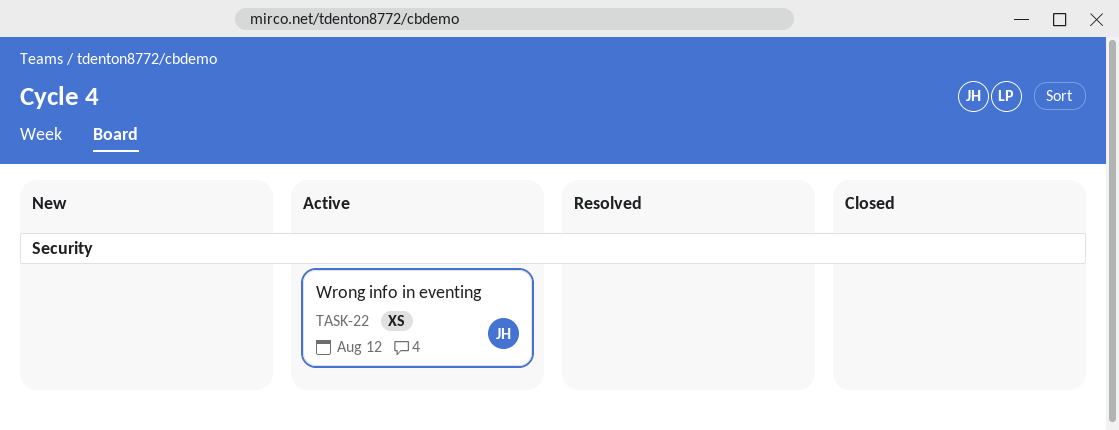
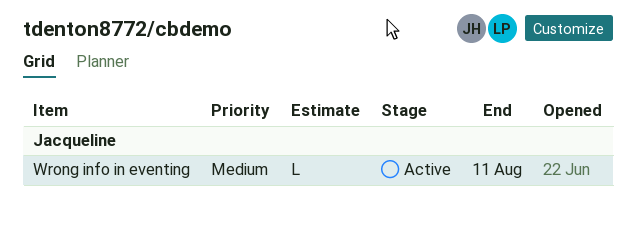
Wrong info in eventing, estimate: XS -> L
Wrong info in eventing, due: Aug 12 -> Aug 11

